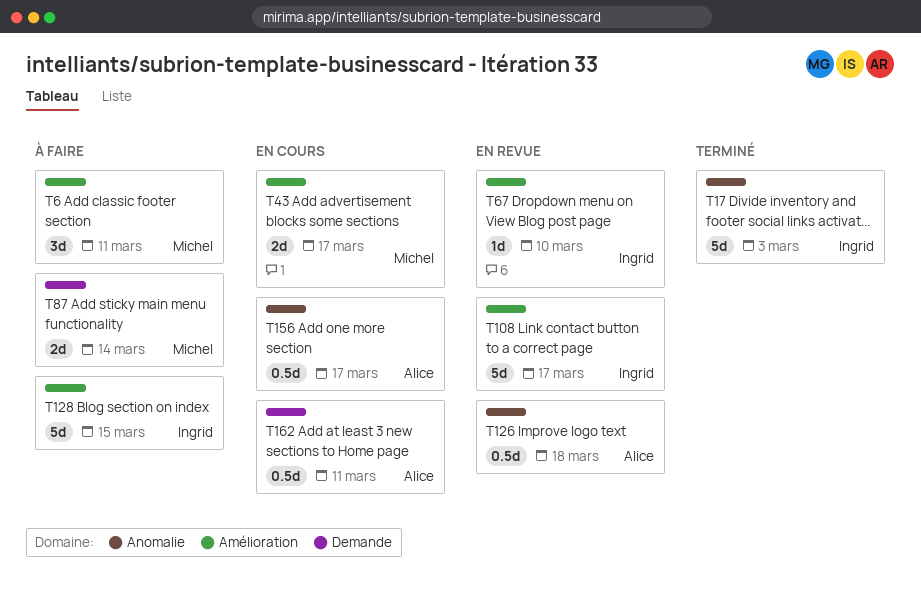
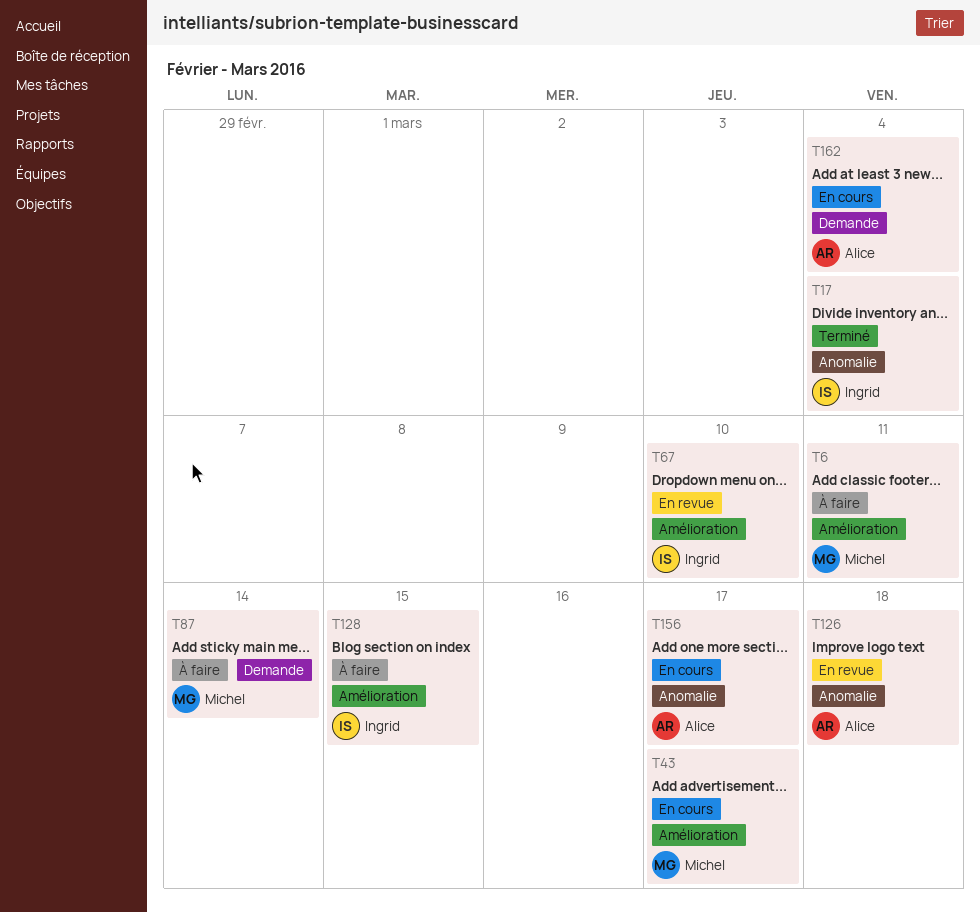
T17, due: Mar 3 -> Mar 4
T108: present -> none
T162, due: Mar 11 -> Mar 4

